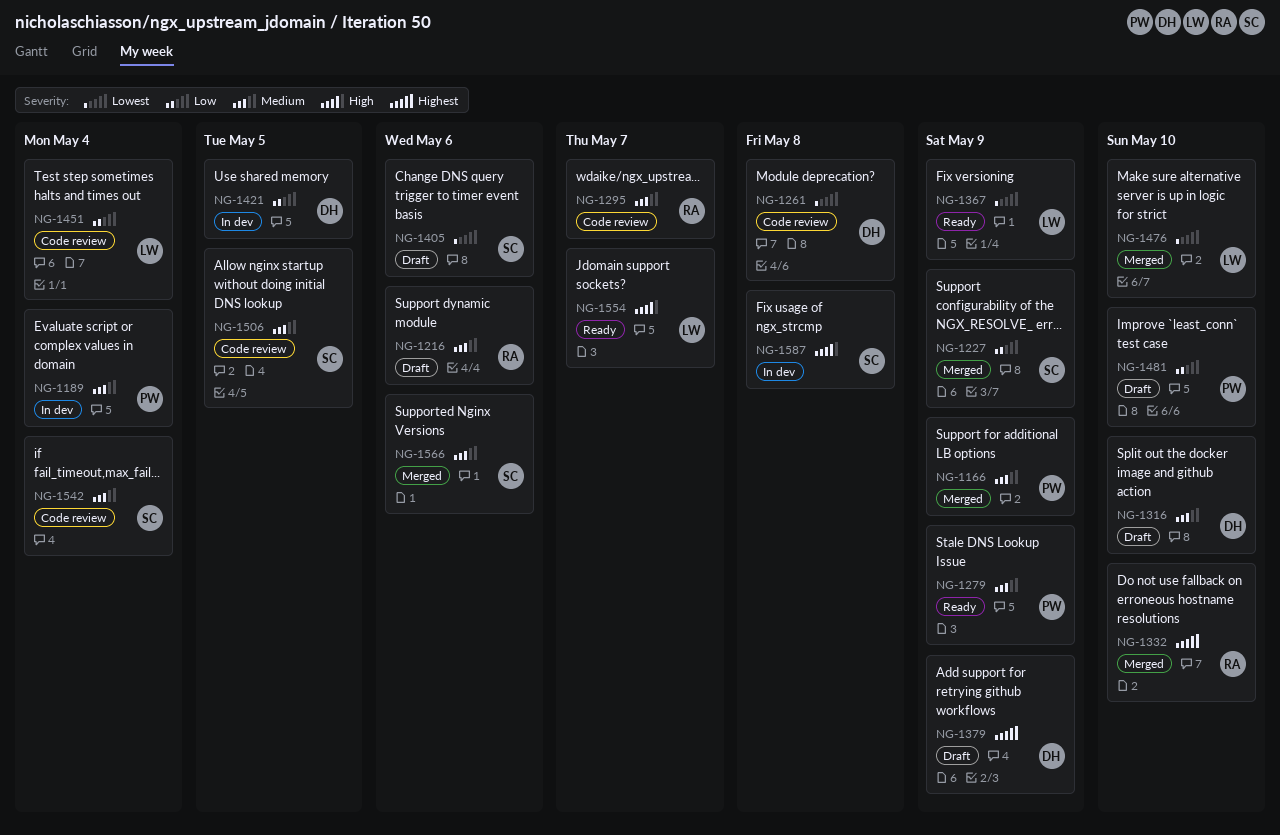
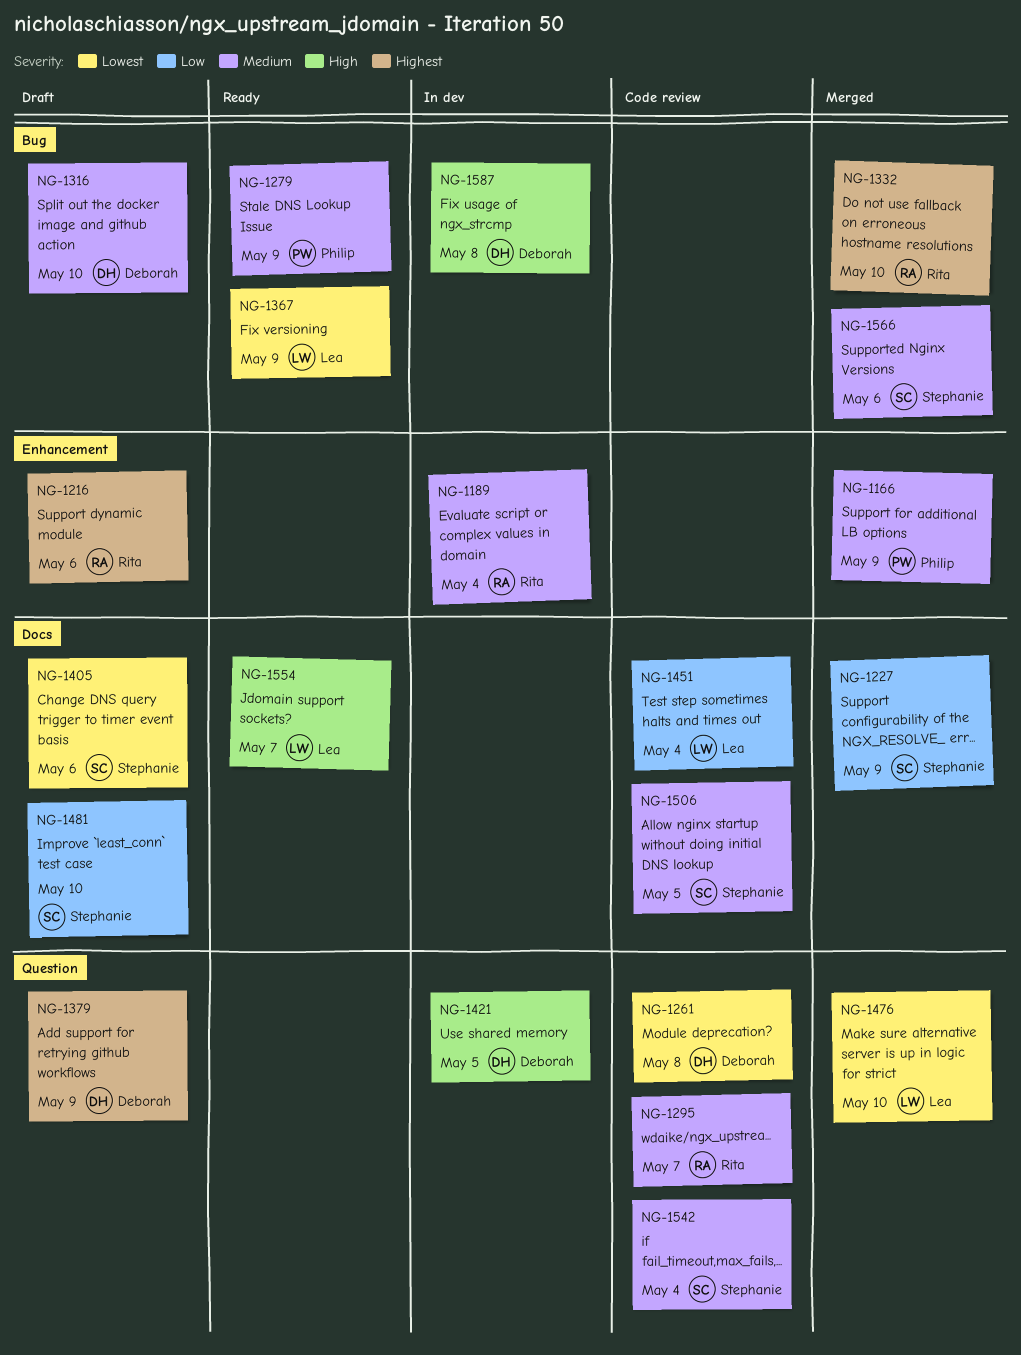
NG-1189, owner: Philip -> Rita
NG-1216, priority: Medium -> Highest
NG-1421, priority: Low -> High
NG-1481, owner: Philip -> Stephanie
NG-1587, owner: Stephanie -> Deborah

